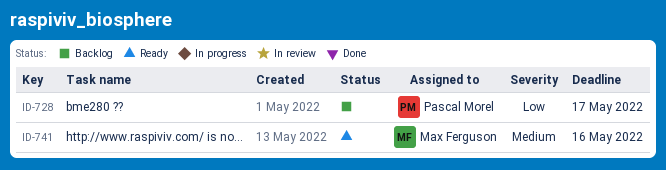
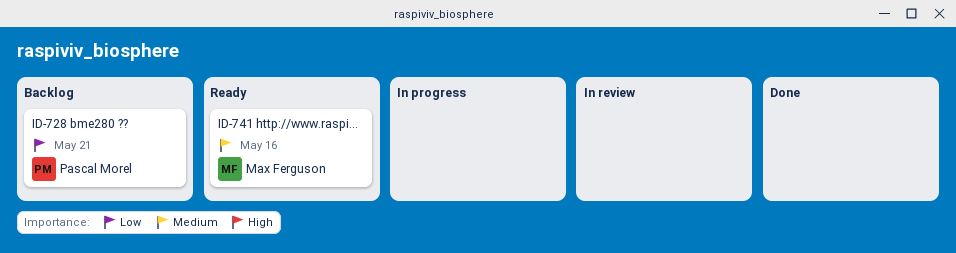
ID-728, due: May 17 -> May 21

